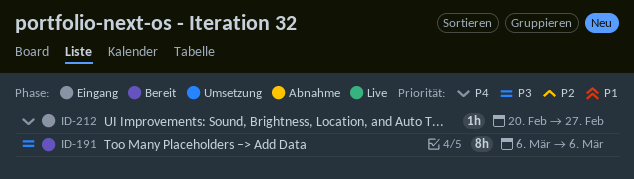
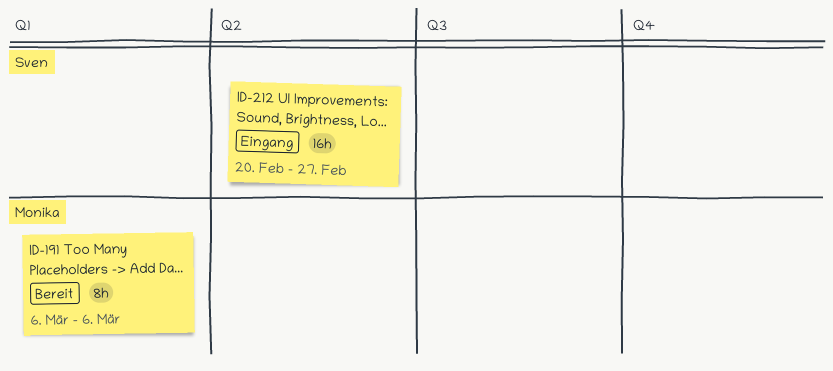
ID-212, estimate: 1h -> 16h

